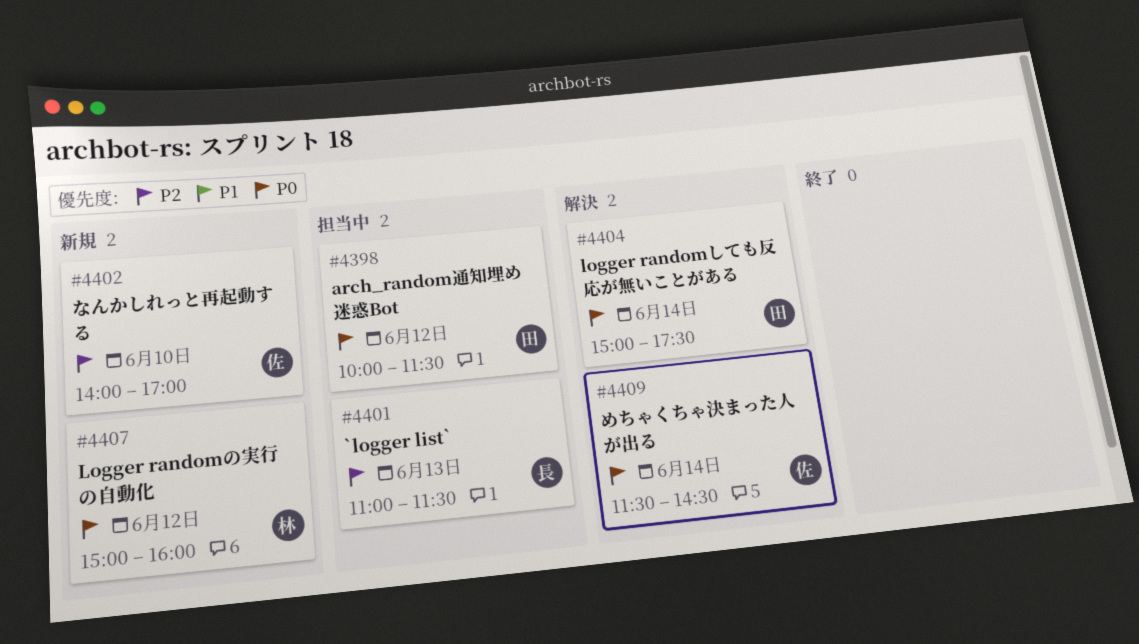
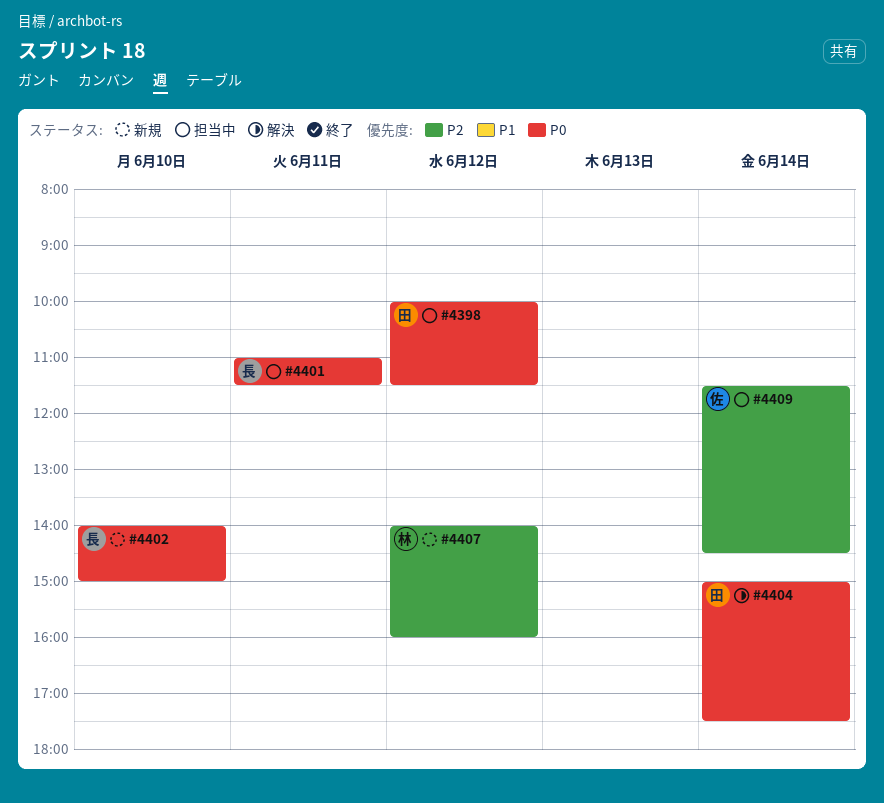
#4401, priority: P2 -> P0
#4401, day: Jun 13 -> Jun 11
#4402, owner: 佐 -> 長
#4402, priority: P2 -> P0
#4402, ends: 17:00 -> 15:00
#4407, priority: P0 -> P2
#4407, begins: 15:00 -> 14:00
#4409, status: 解決 -> 担当中
#4409, priority: P0 -> P2

